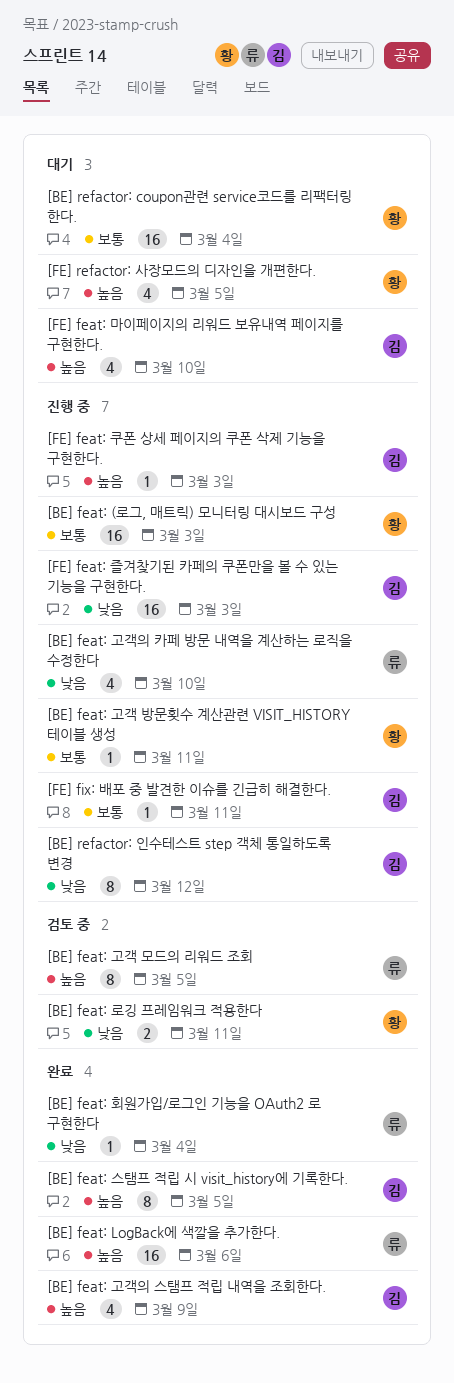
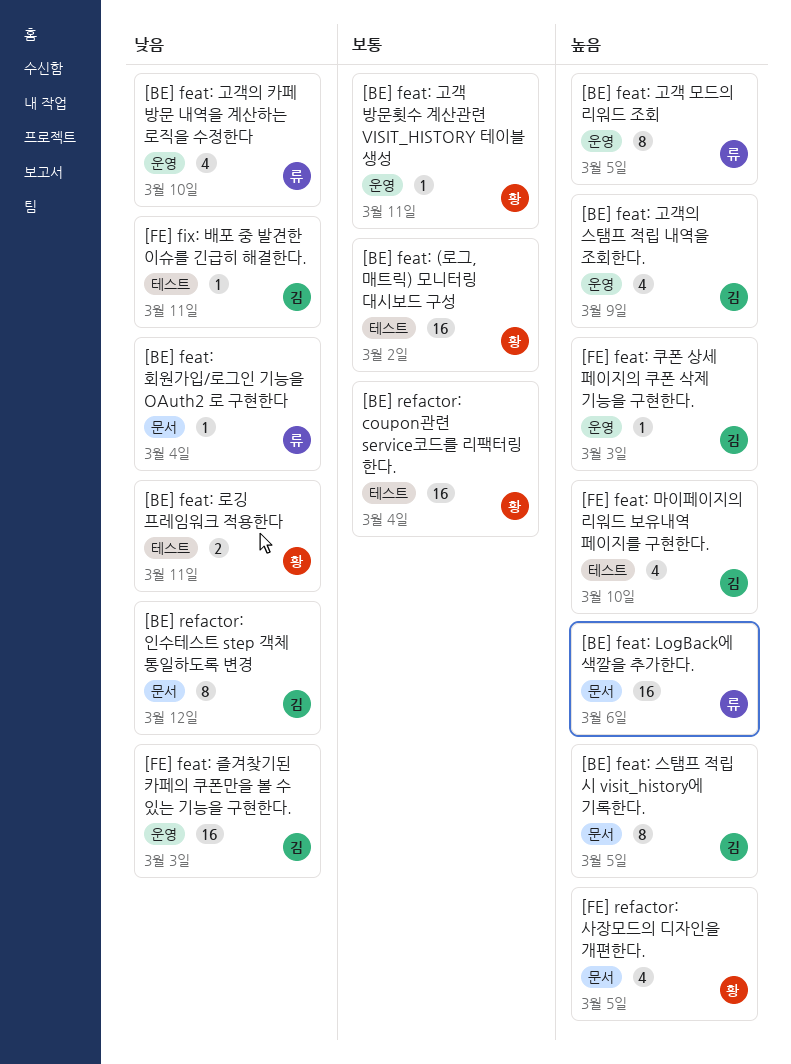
[BE] feat: (로그, 매트릭) 모니터링 대시보드 구성, due: Mar 3 -> Mar 2
[FE] fix: 배포 중 발견한 이슈를 긴급히 해결한다., priority: 보통 -> 낮음

